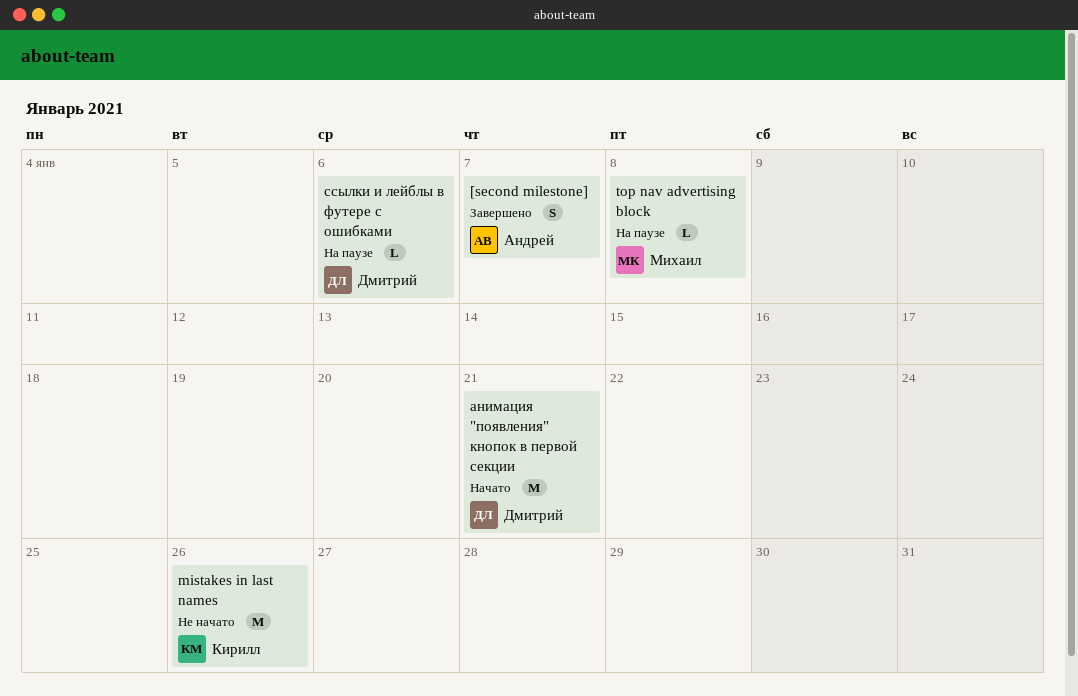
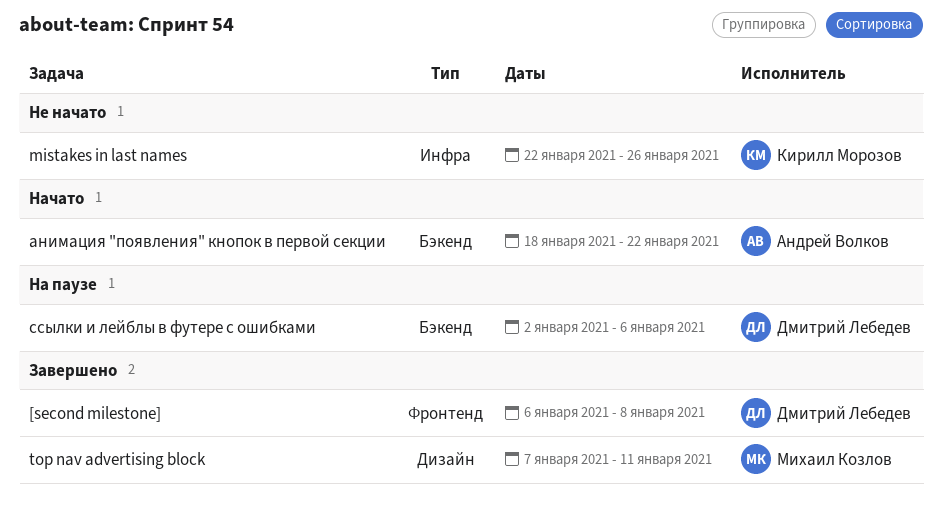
[second milestone], owner: Андрей Волков -> Дмитрий Лебедев
[second milestone], due: Jan 7 -> Jan 8
top nav advertising block, status: На паузе -> Завершено
top nav advertising block, due: Jan 8 -> Jan 11
анимация "появления" кнопок в первой секции, owner: Дмитрий Лебедев -> Андрей Волков
анимация "появления" кнопок в первой секции, due: Jan 21 -> Jan 22

